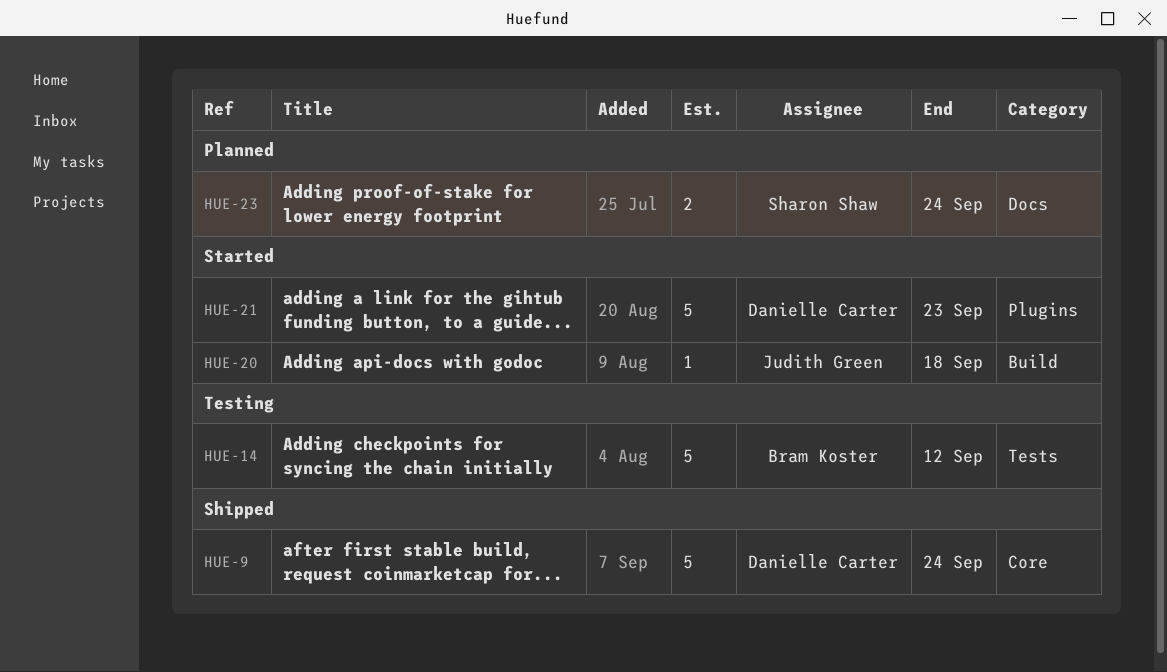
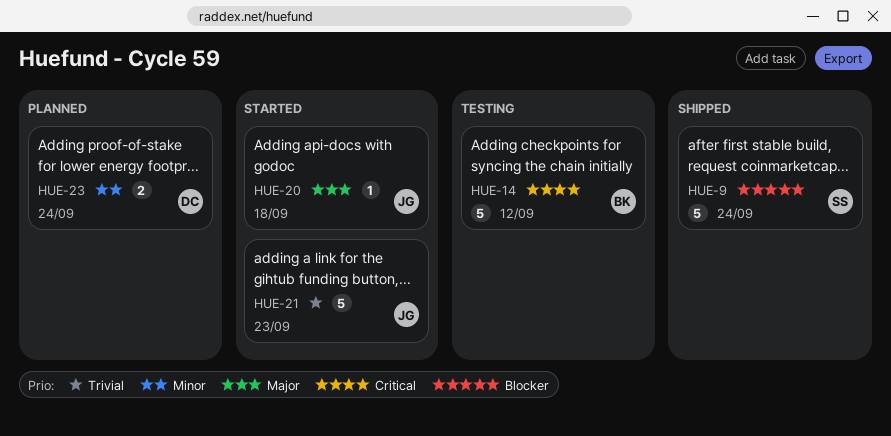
HUE-9, owner: Danielle Carter -> Sharon Shaw
HUE-21, owner: Danielle Carter -> Judith Green
HUE-23, owner: Sharon Shaw -> Danielle Carter

